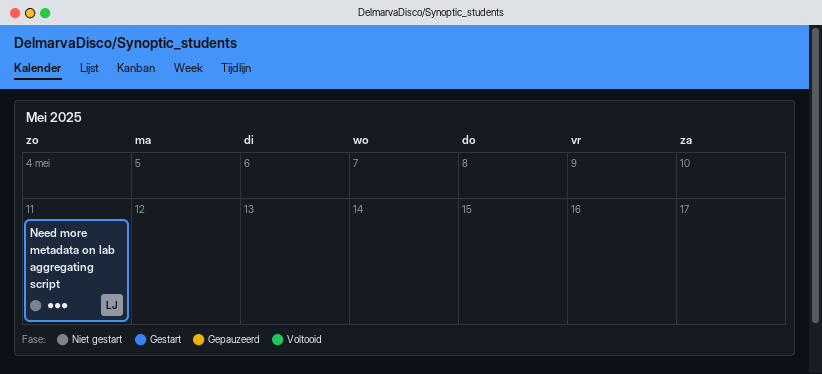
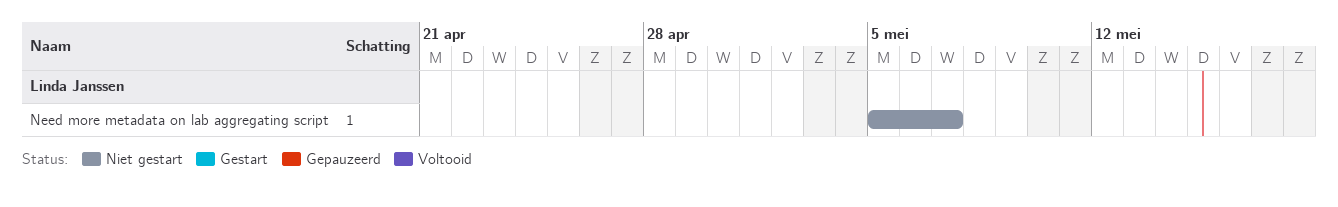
Need more metadata on lab aggregating script, estimate: 3 -> 1
Need more metadata on lab aggregating script, due: May 11 -> May 7

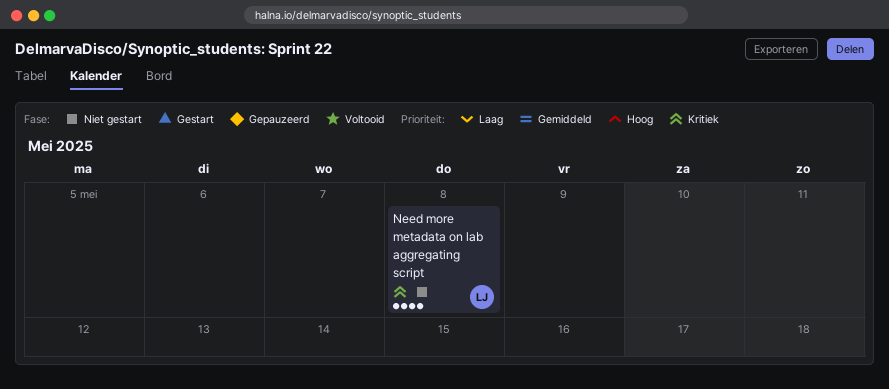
Need more metadata on lab aggregating script, estimate: 1 -> 4
Need more metadata on lab aggregating script, due: May 7 -> May 8

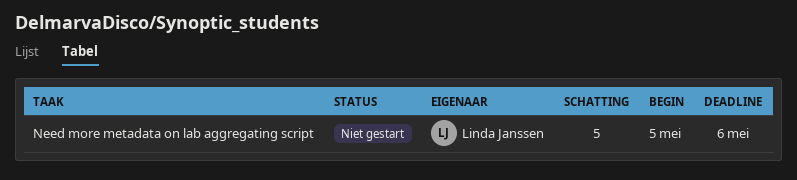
Need more metadata on lab aggregating script, estimate: 4 -> 5
Need more metadata on lab aggregating script, due: May 8 -> May 6

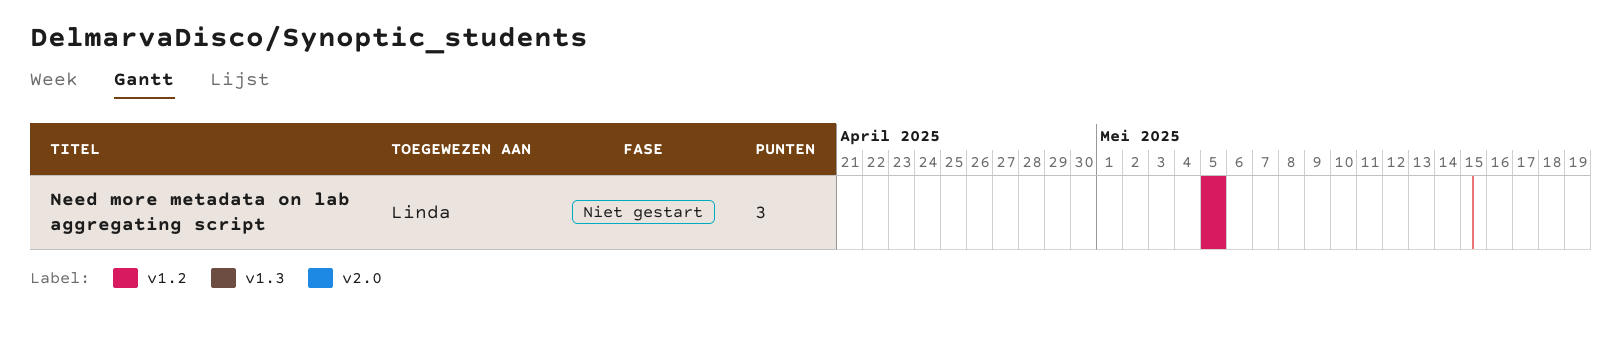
Need more metadata on lab aggregating script, estimate: 5 -> 3
Need more metadata on lab aggregating script, due: May 6 -> May 5

